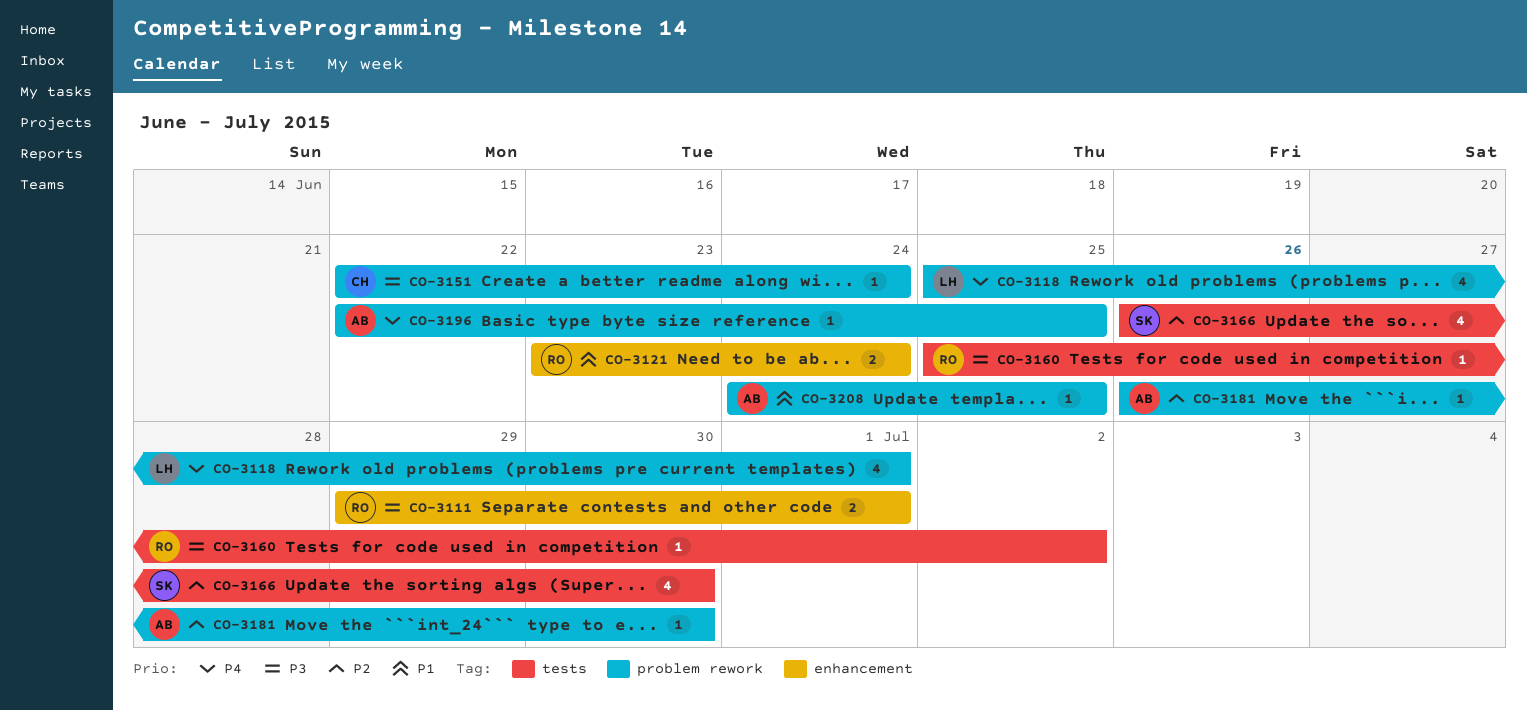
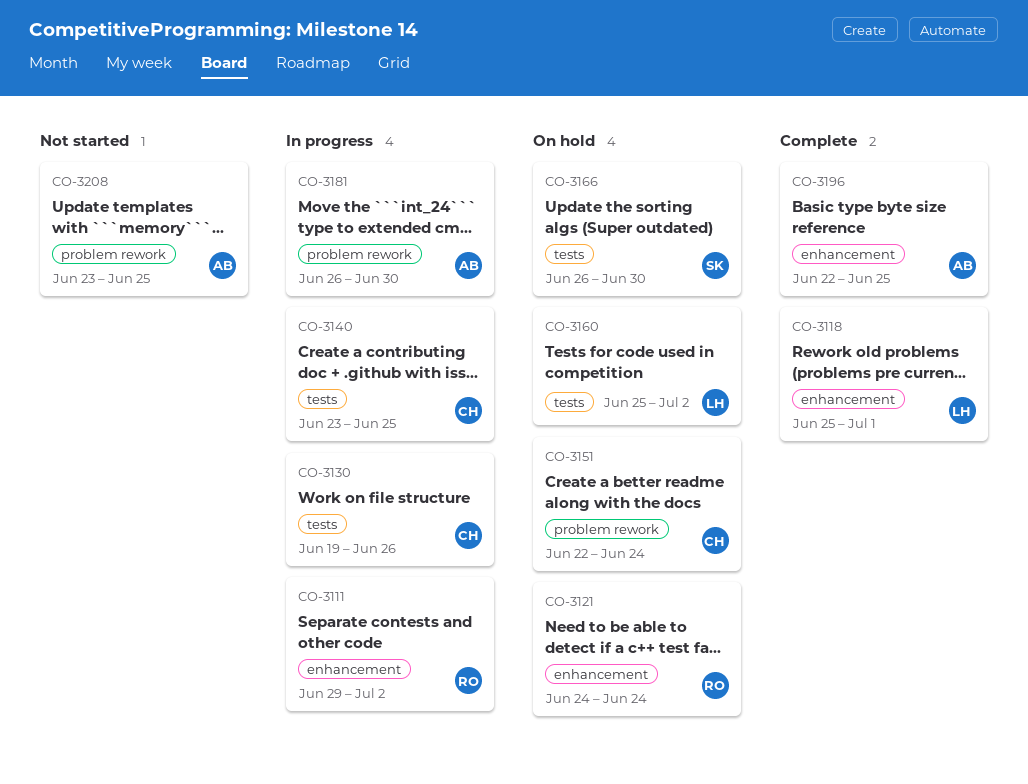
CO-3111, due: Jul 1 -> Jul 2
CO-3118, label: problem rework -> enhancement
CO-3121, start: Jun 23 -> Jun 24
CO-3130: none -> present
CO-3140: none -> present
CO-3160, owner: RO -> LH
CO-3196, label: problem rework -> enhancement
CO-3208, start: Jun 24 -> Jun 23

